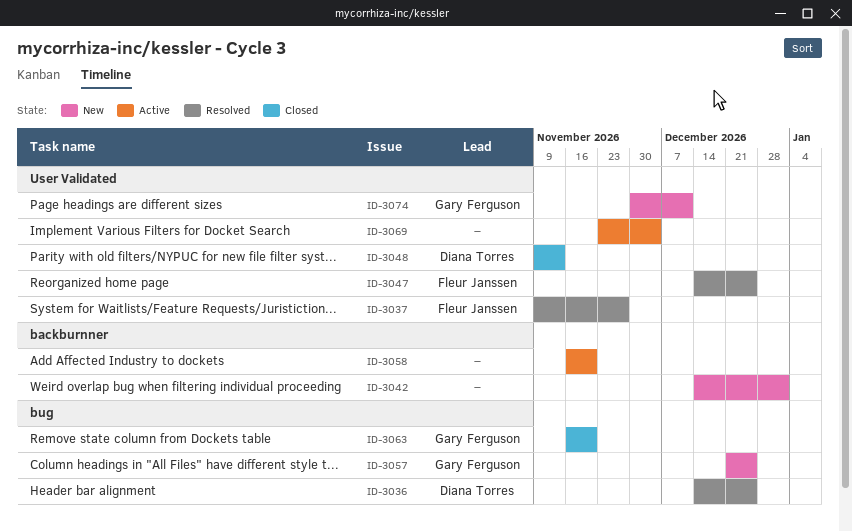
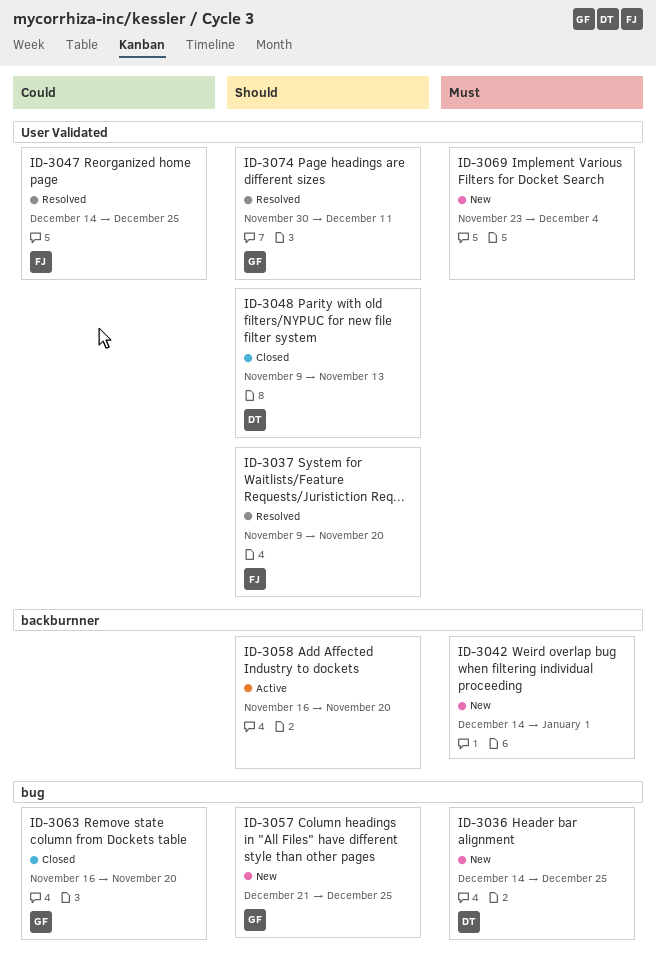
ID-3036, status: Resolved -> New
ID-3037, due: Nov 27 -> Nov 20
ID-3069, status: Active -> New
ID-3074, status: New -> Resolved

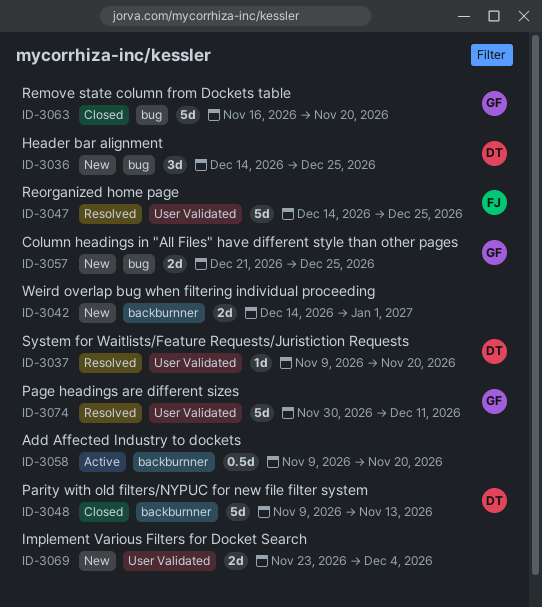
ID-3037, owner: FJ -> DT
ID-3048, label: User Validated -> backburnner
ID-3058, start: Nov 16 -> Nov 9

